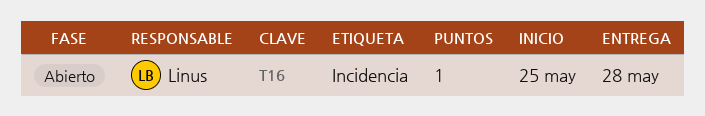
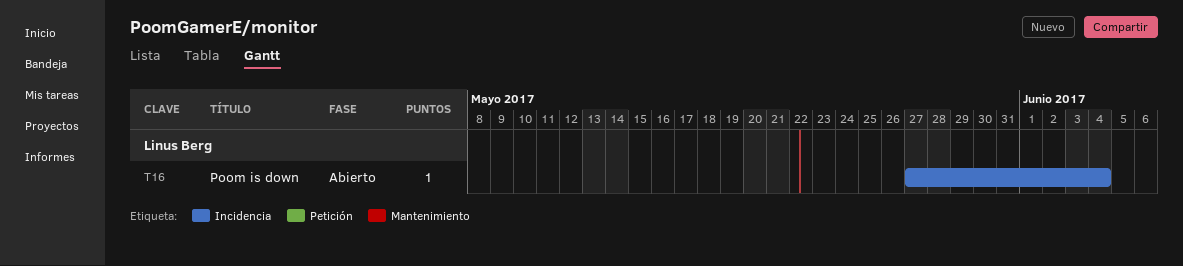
T16, start: May 25 -> May 27
T16, due: May 28 -> Jun 4

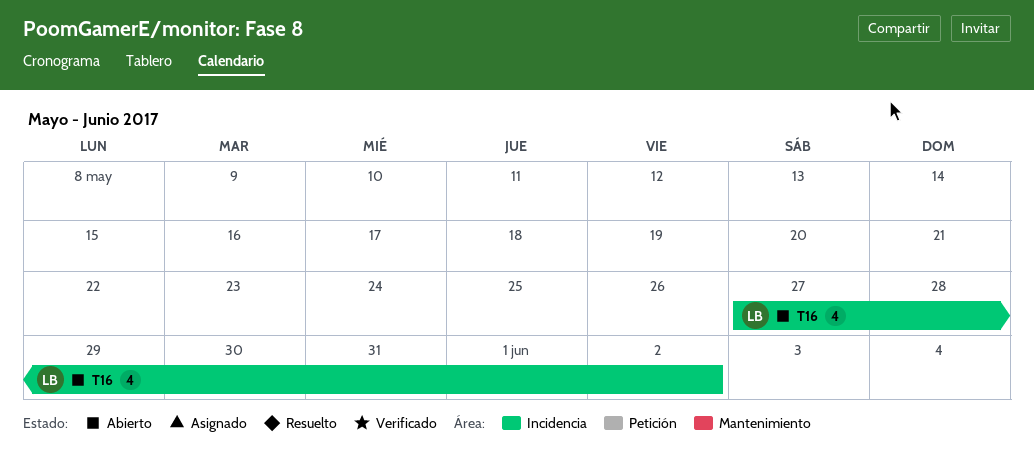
T16, estimate: 1 -> 4
T16, due: Jun 4 -> Jun 2

